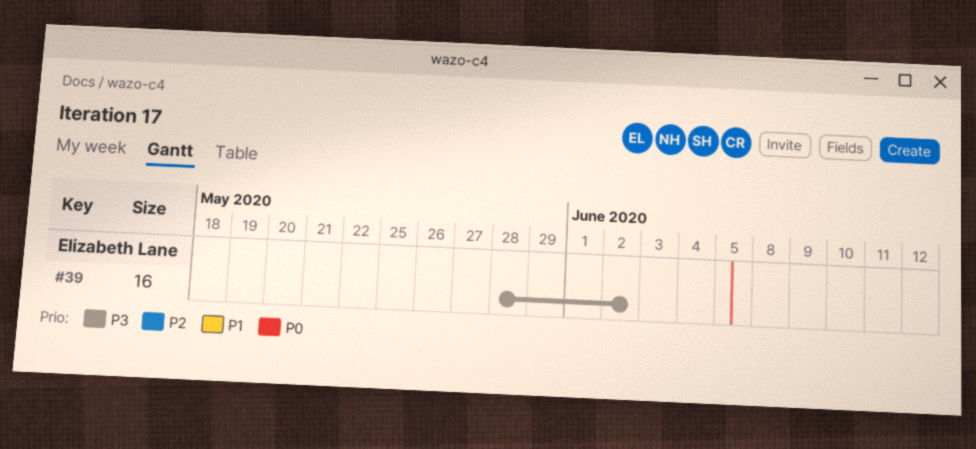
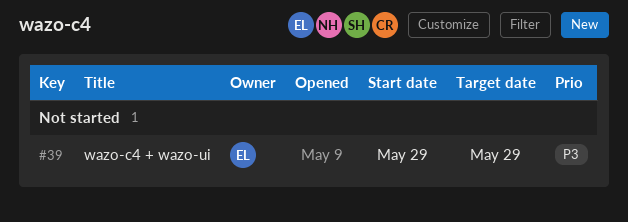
#39, start: May 28 -> May 29
#39, due: Jun 2 -> May 29

